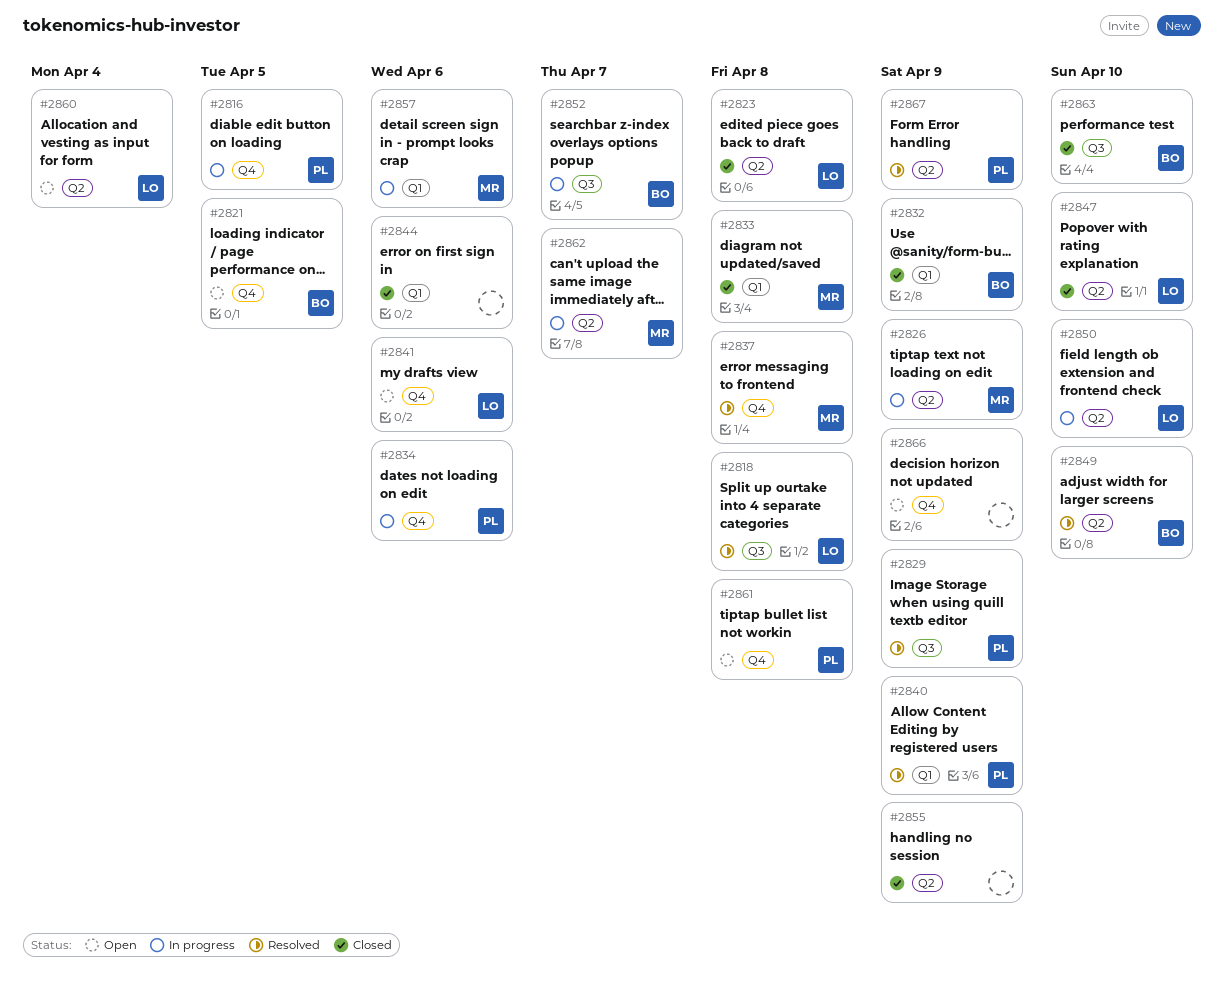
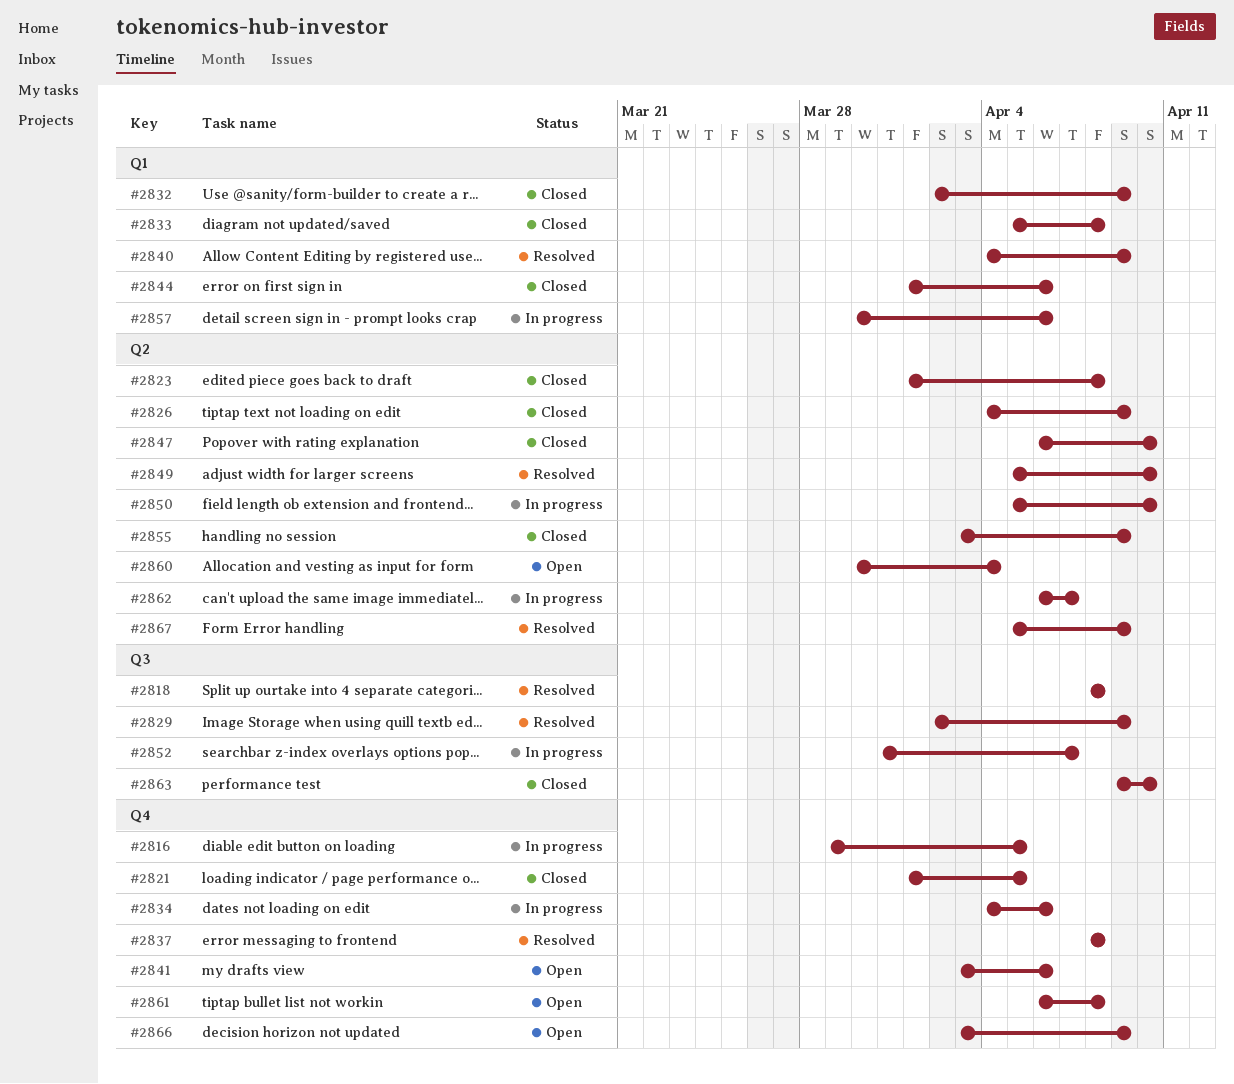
#2821, status: Open -> Closed
#2826, status: In progress -> Closed

